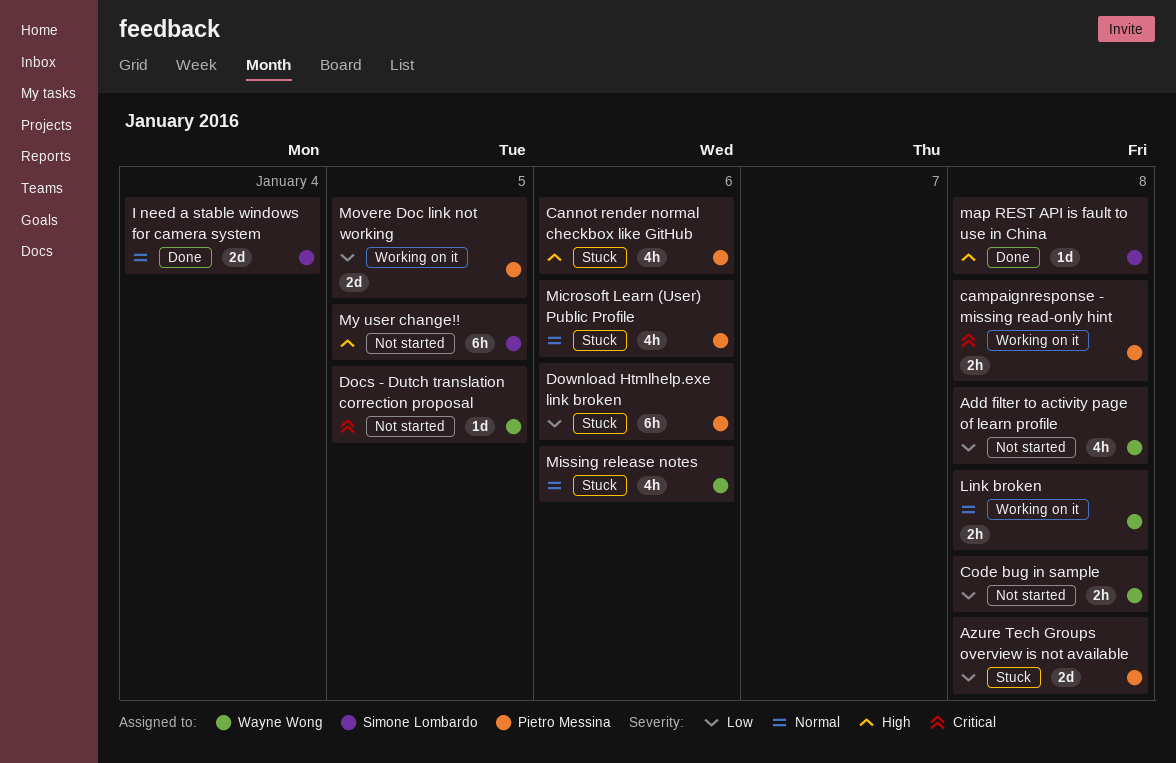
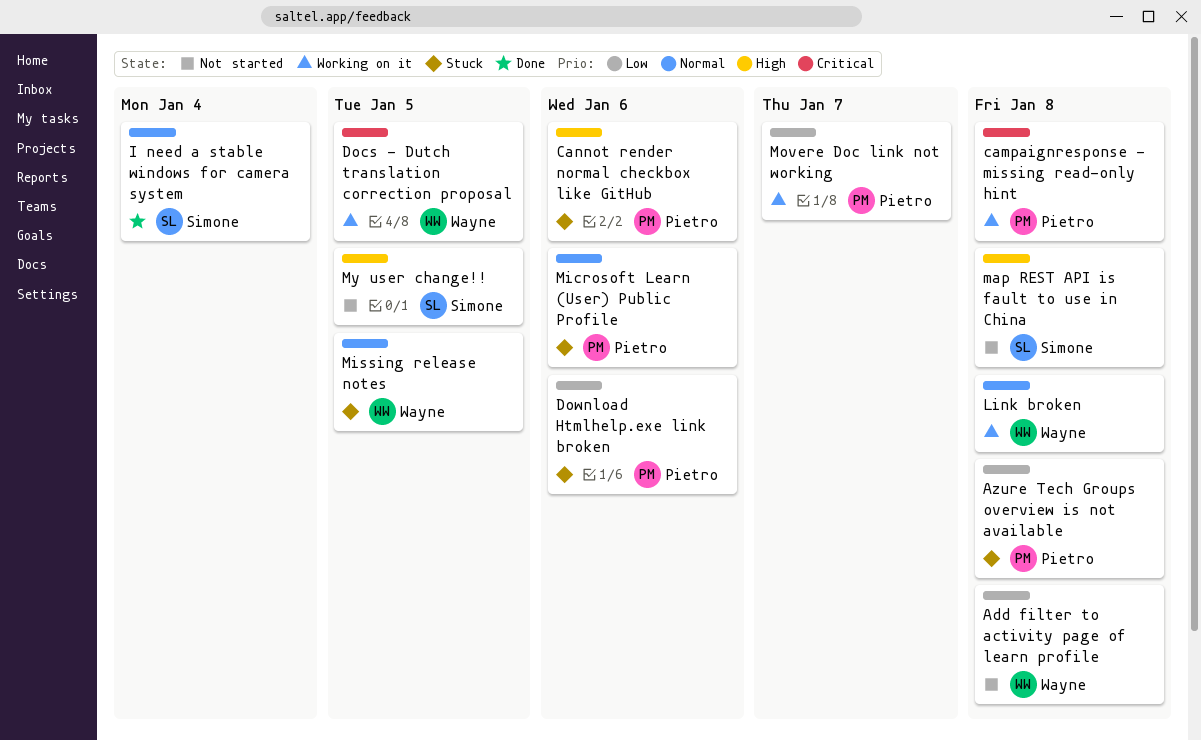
Code bug in sample: present -> none
Docs - Dutch translation correction proposal, status: Not started -> Working on it
map REST API is fault to use in China, status: Done -> Not started
Missing release notes, due: Jan 6 -> Jan 5
Movere Doc link not working, due: Jan 5 -> Jan 7

